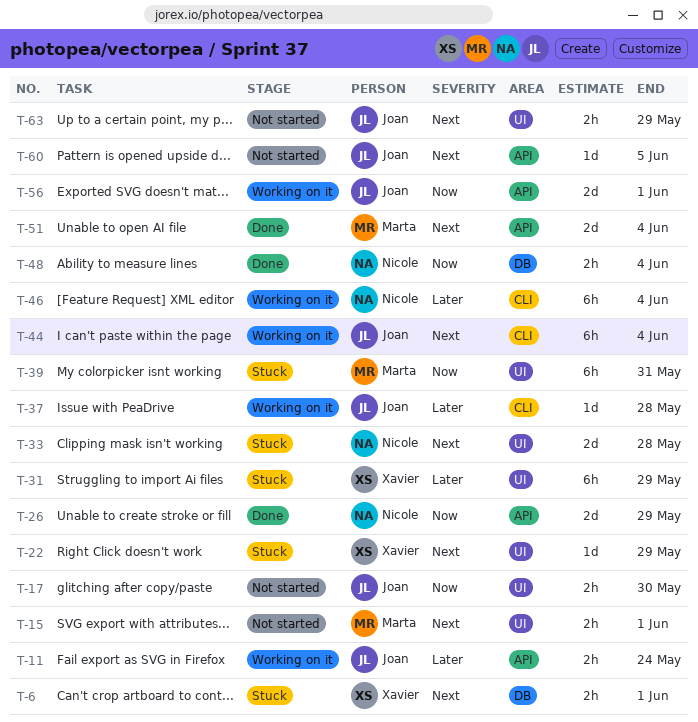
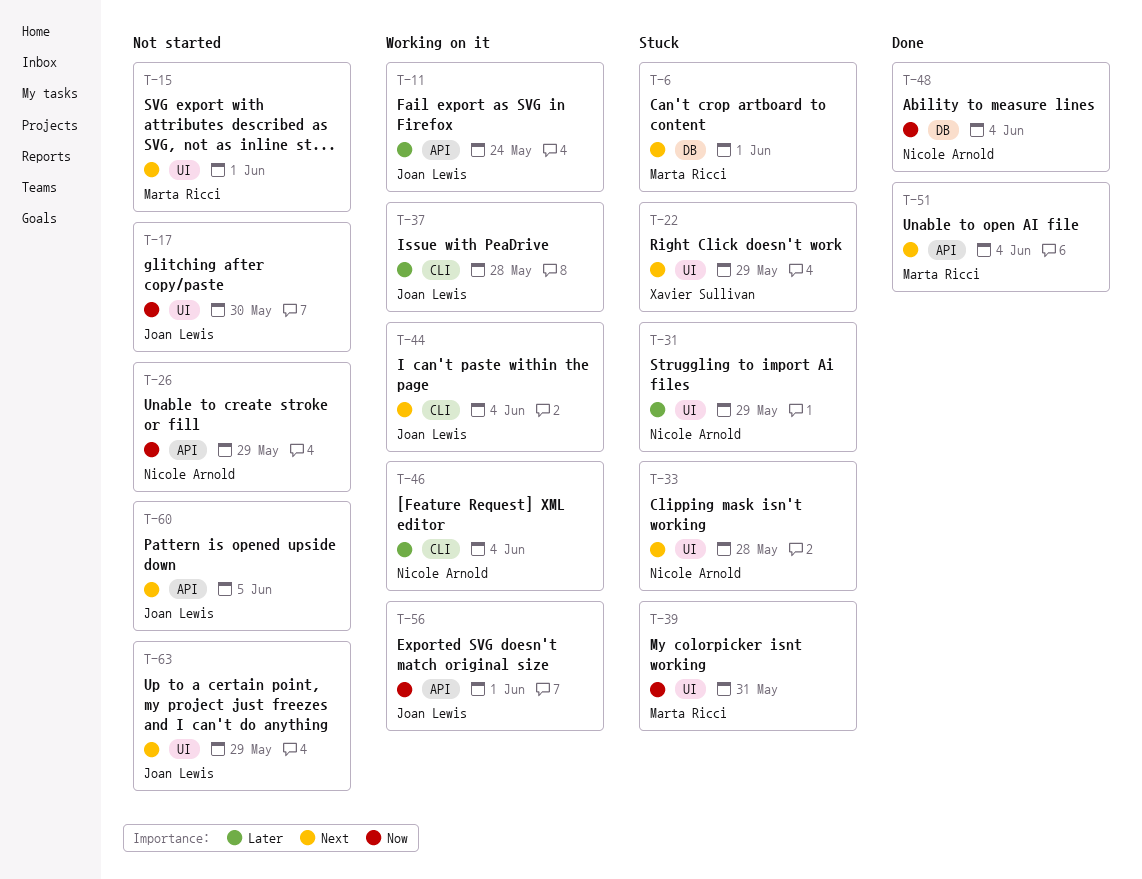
T-6, owner: Xavier Sullivan -> Marta Ricci
T-26, status: Done -> Not started
T-31, owner: Xavier Sullivan -> Nicole Arnold

